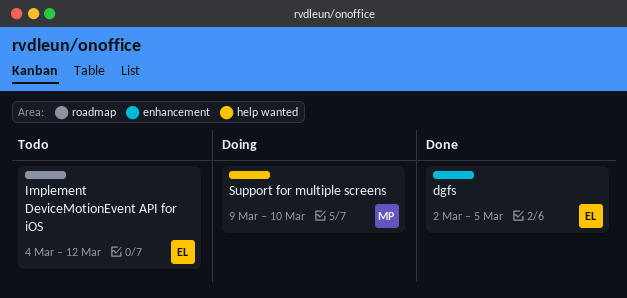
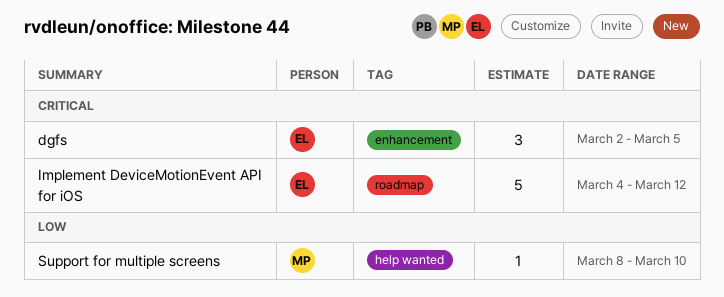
Support for multiple screens, start: Mar 9 -> Mar 8

